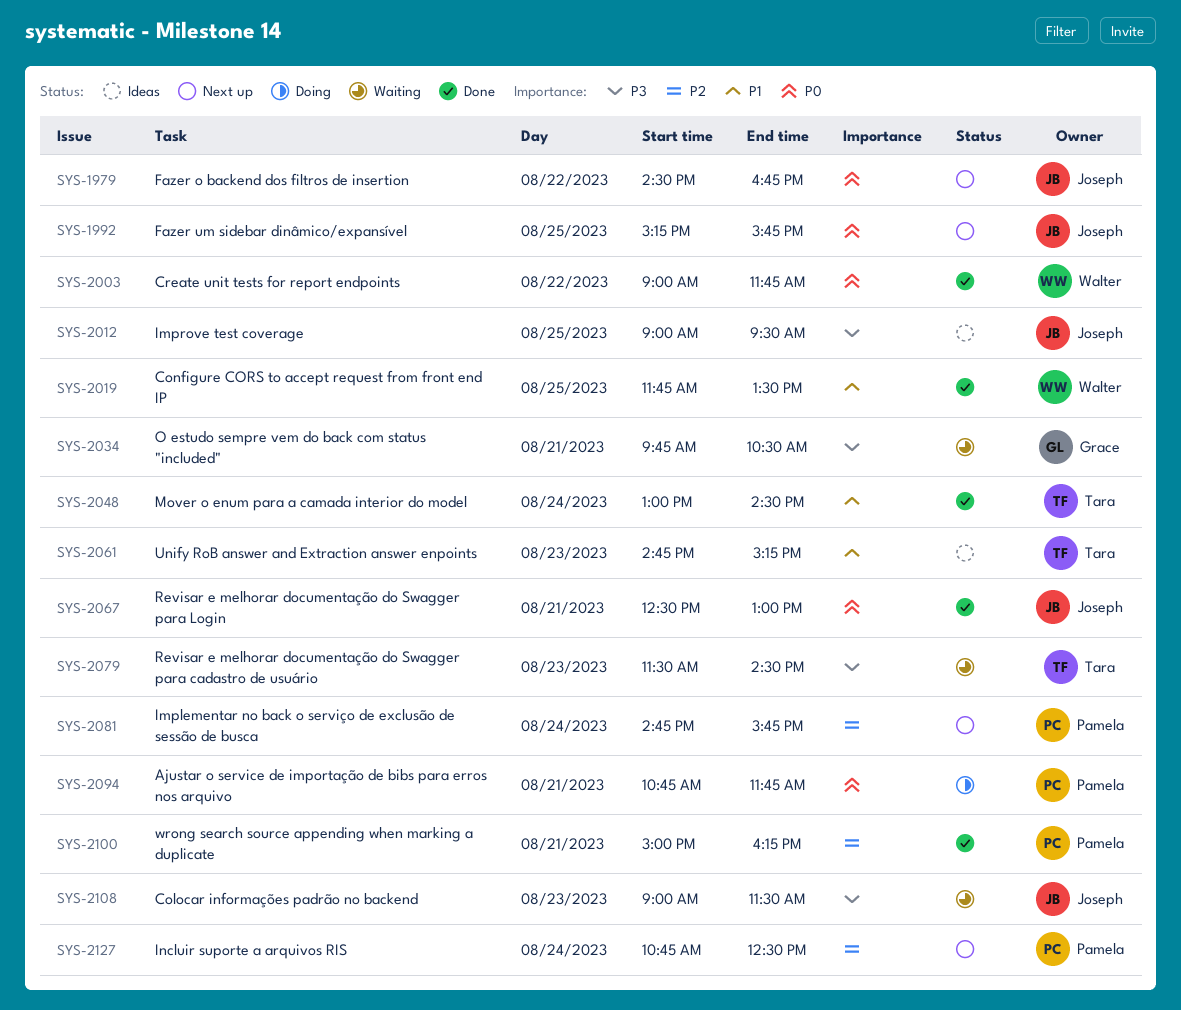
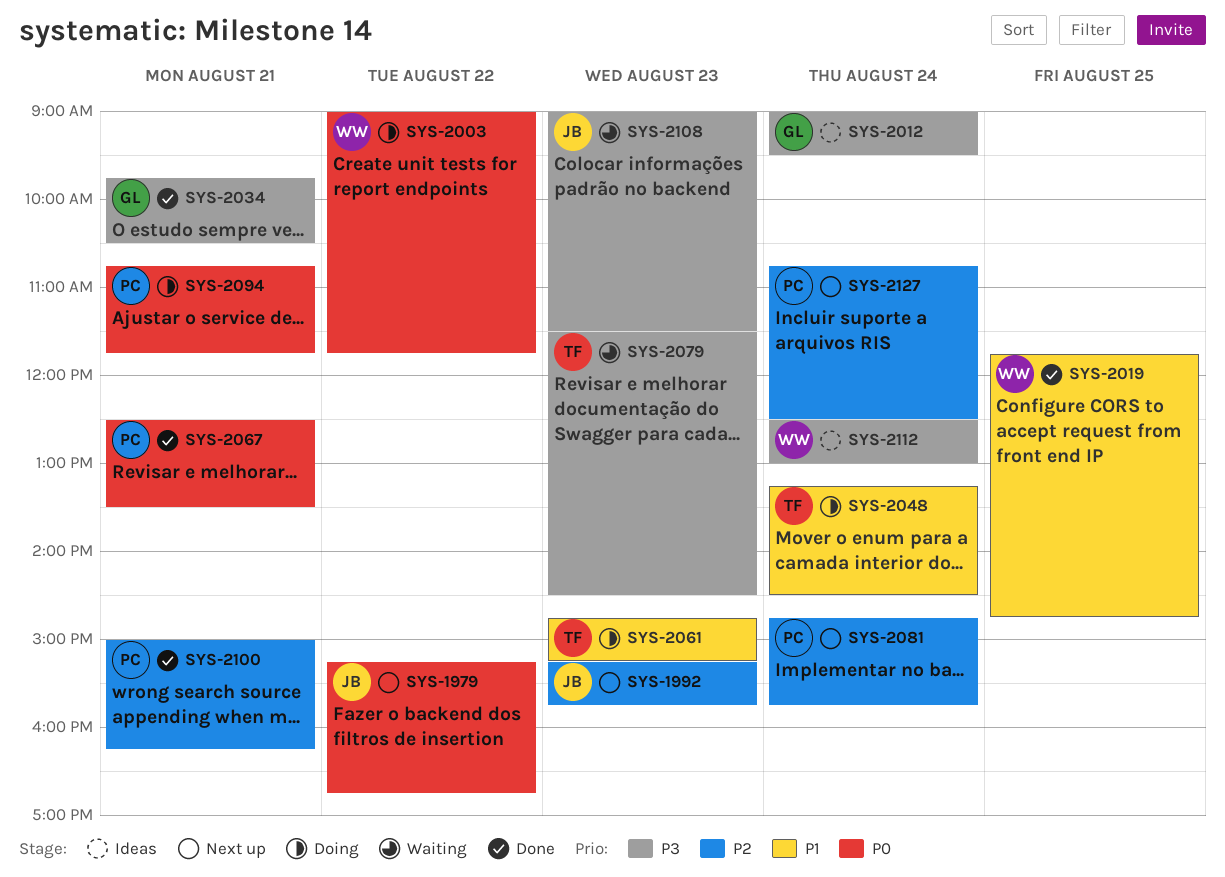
SYS-1979, begins: 14:30 -> 15:15
SYS-1992, priority: P0 -> P2
SYS-1992, day: Aug 25 -> Aug 23
SYS-2003, status: Done -> Doing
SYS-2012, owner: Joseph -> Grace
SYS-2012, day: Aug 25 -> Aug 24
SYS-2019, ends: 13:30 -> 14:45
SYS-2034, status: Waiting -> Done
SYS-2048, status: Done -> Doing
SYS-2048, begins: 13:00 -> 13:15
SYS-2061, status: Ideas -> Doing
SYS-2067, owner: Joseph -> Pamela
SYS-2067, ends: 13:00 -> 13:30
SYS-2112: none -> present

